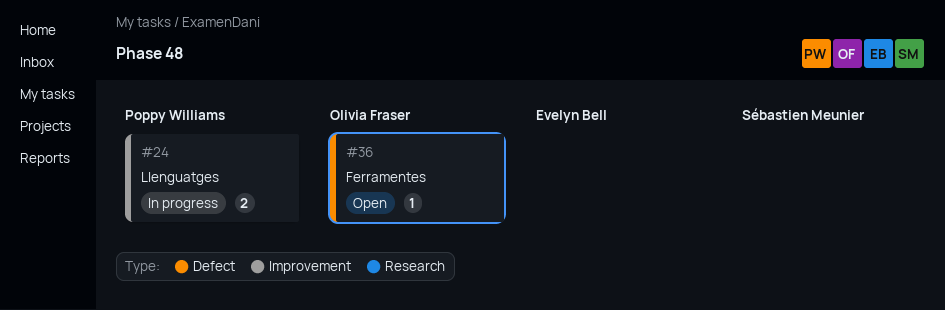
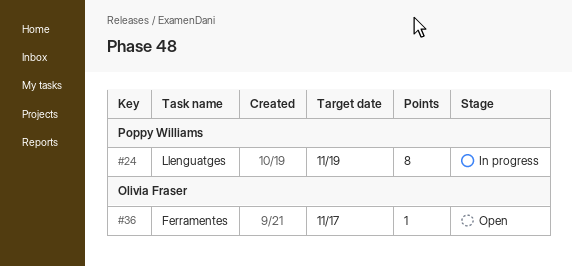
#24, estimate: 2 -> 8

